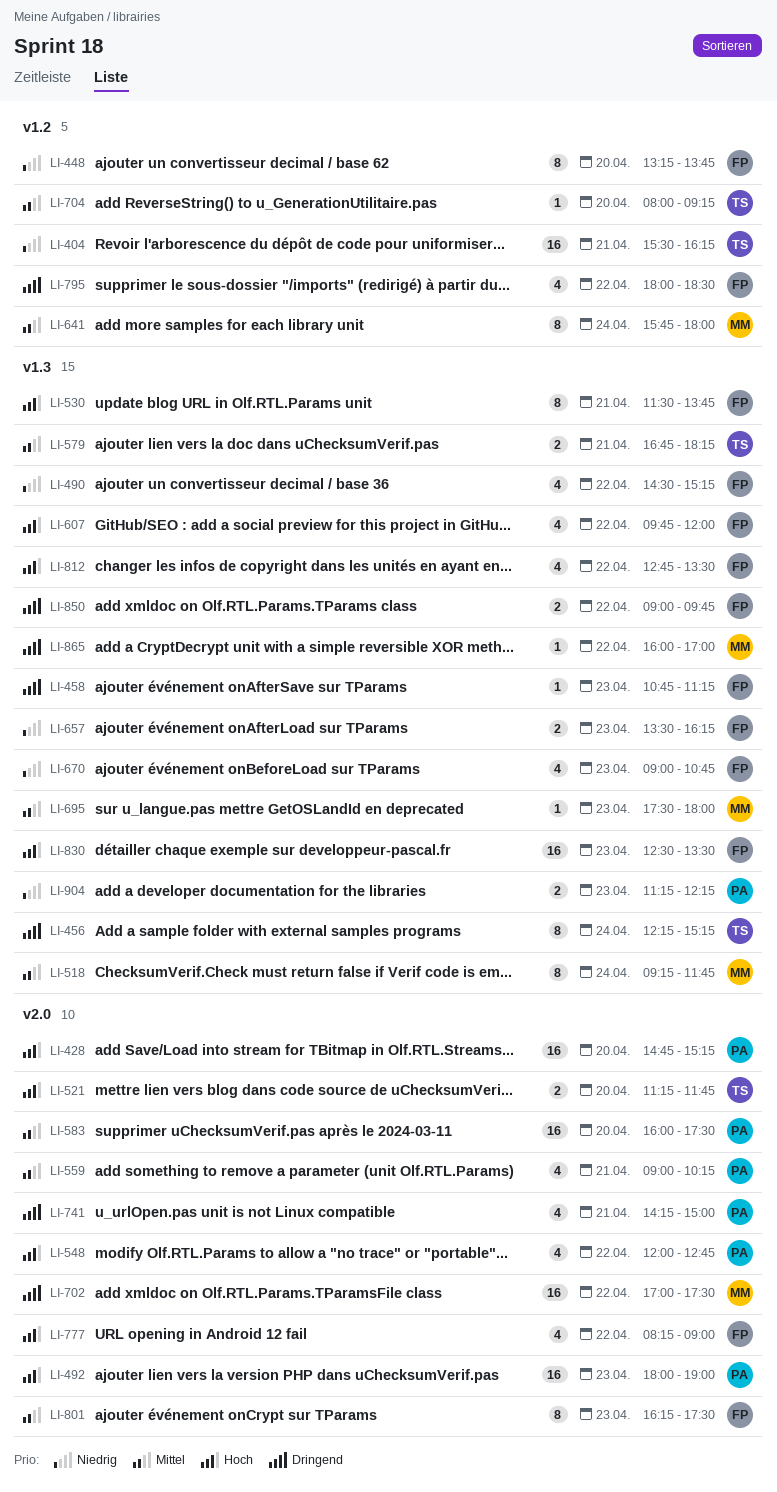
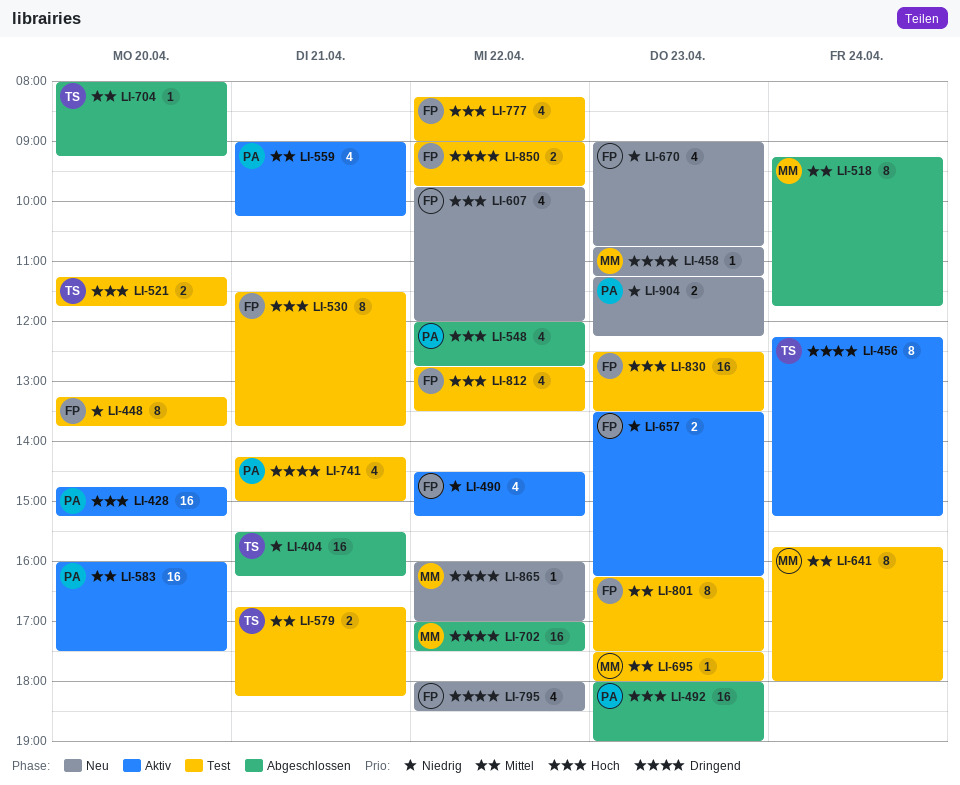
LI-458, owner: FP -> MM

